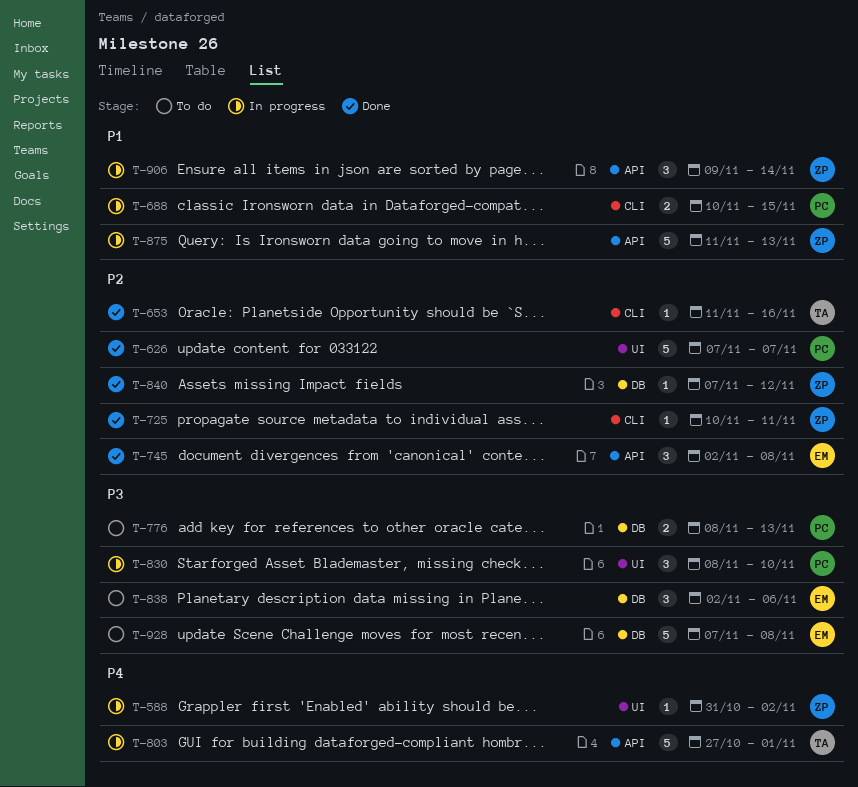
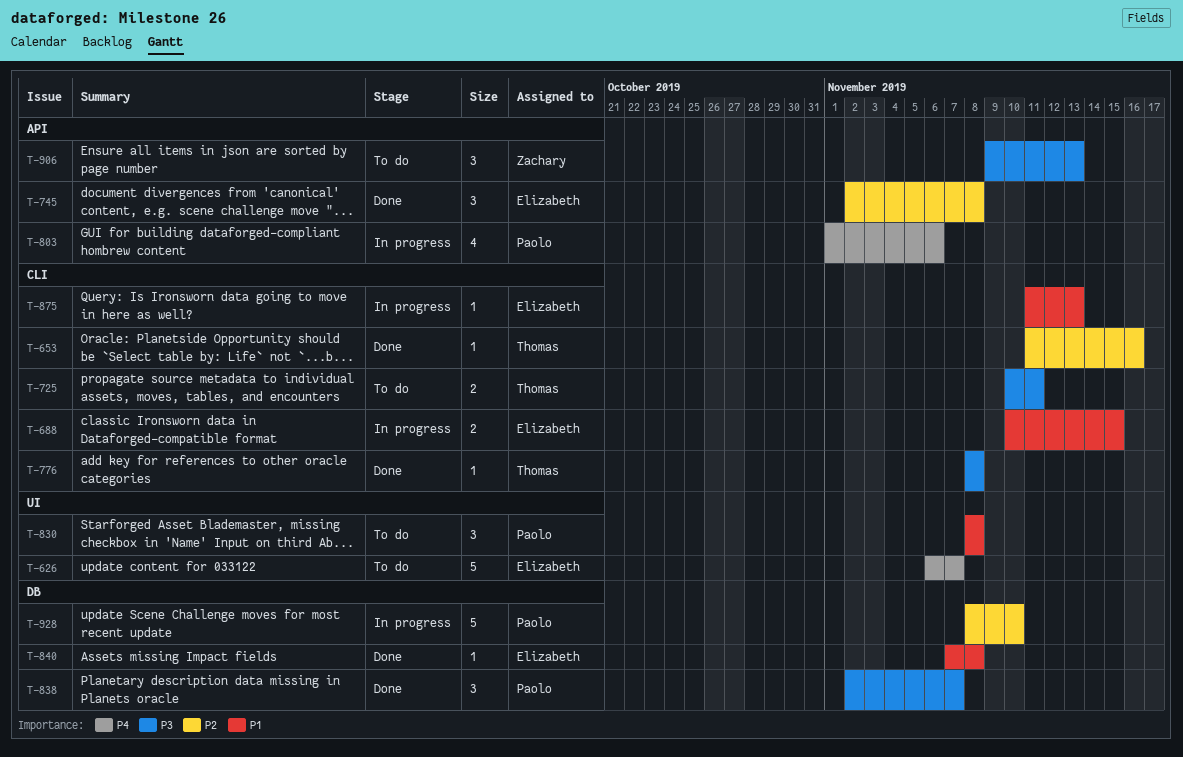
T-588: present -> none
T-626, status: Done -> To do
T-626, owner: Paolo -> Elizabeth
T-626, priority: P2 -> P4
T-626, start: Nov 7 -> Nov 6
T-688, owner: Paolo -> Elizabeth
T-725, status: Done -> To do
T-725, owner: Zachary -> Thomas
T-725, priority: P2 -> P3
T-725, estimate: 1 -> 2
T-776, status: To do -> Done
T-776, owner: Paolo -> Thomas
T-776, label: DB -> CLI
T-776, estimate: 2 -> 1
T-776, due: Nov 13 -> Nov 8
T-803, owner: Thomas -> Paolo
T-803, estimate: 5 -> 4
T-803, start: Oct 27 -> Nov 1
T-803, due: Nov 1 -> Nov 6
T-830, status: In progress -> To do
T-830, priority: P3 -> P1
T-830, due: Nov 10 -> Nov 8
T-838, status: To do -> Done
T-838, owner: Elizabeth -> Paolo
T-838, due: Nov 6 -> Nov 7
T-840, owner: Zachary -> Elizabeth
T-840, priority: P2 -> P1
T-840, due: Nov 12 -> Nov 8
T-875, owner: Zachary -> Elizabeth
T-875, label: API -> CLI
T-875, estimate: 5 -> 1
T-906, status: In progress -> To do
T-906, priority: P1 -> P3
T-906, due: Nov 14 -> Nov 13
T-928, status: To do -> In progress
T-928, owner: Elizabeth -> Paolo
T-928, priority: P3 -> P2
T-928, start: Nov 7 -> Nov 8
T-928, due: Nov 8 -> Nov 10

